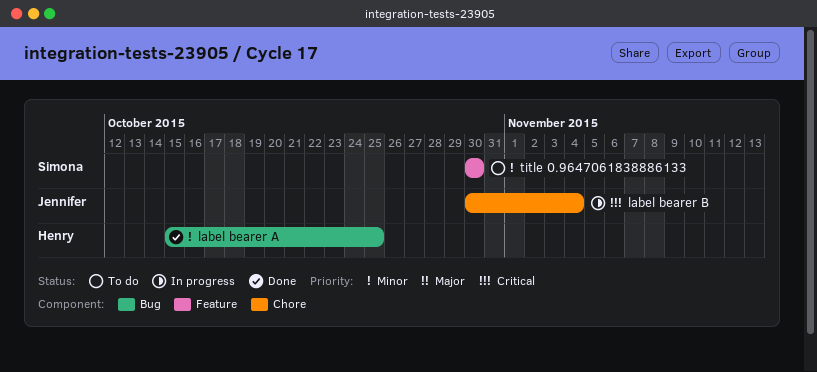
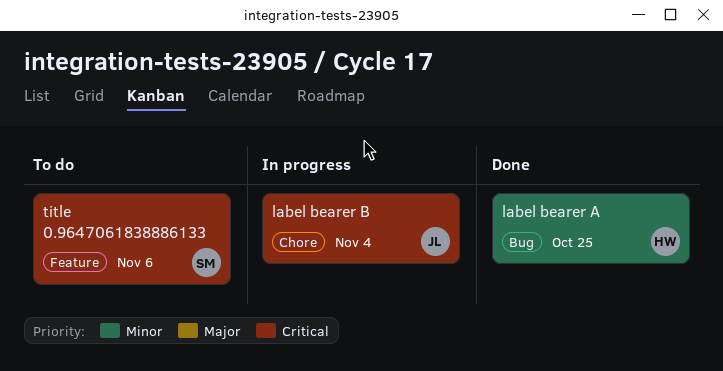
title 0.9647061838886133, priority: Minor -> Critical
title 0.9647061838886133, due: Oct 30 -> Nov 6

